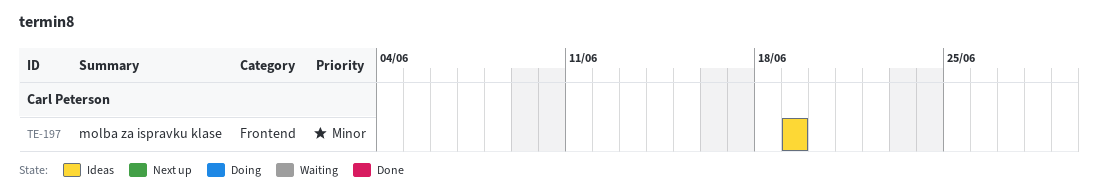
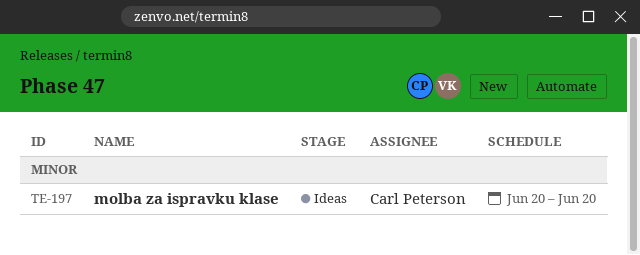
TE-197, start: Jun 19 -> Jun 20
TE-197, due: Jun 19 -> Jun 20

